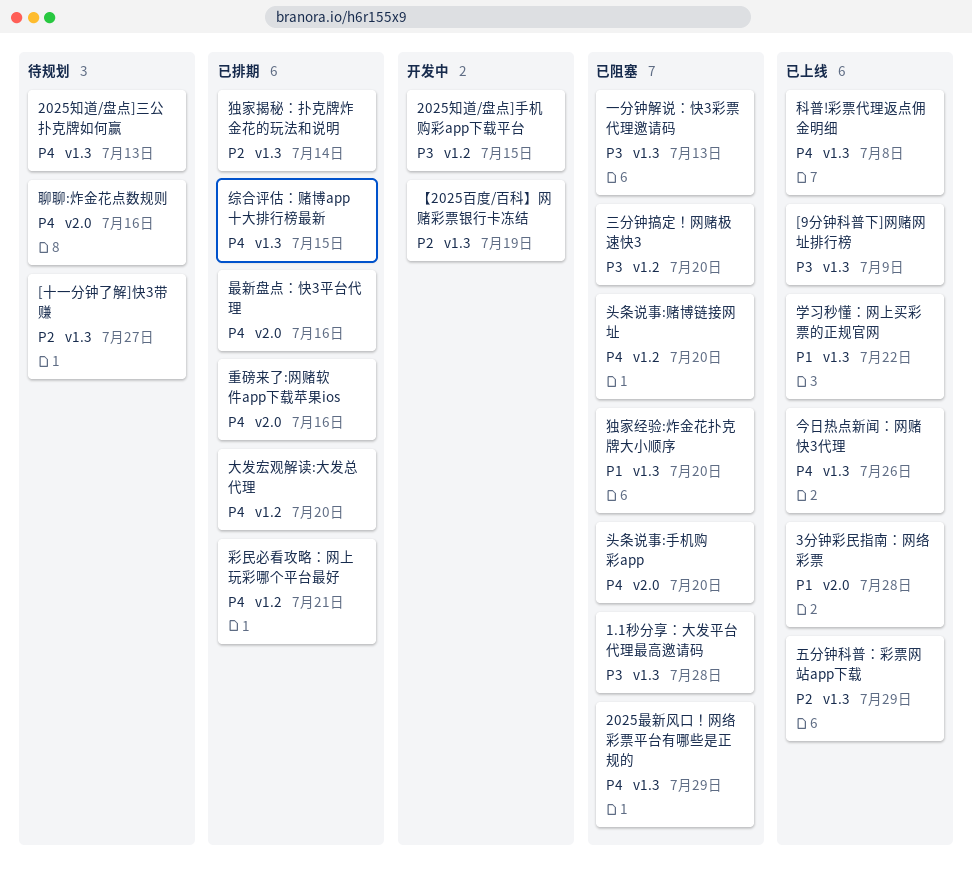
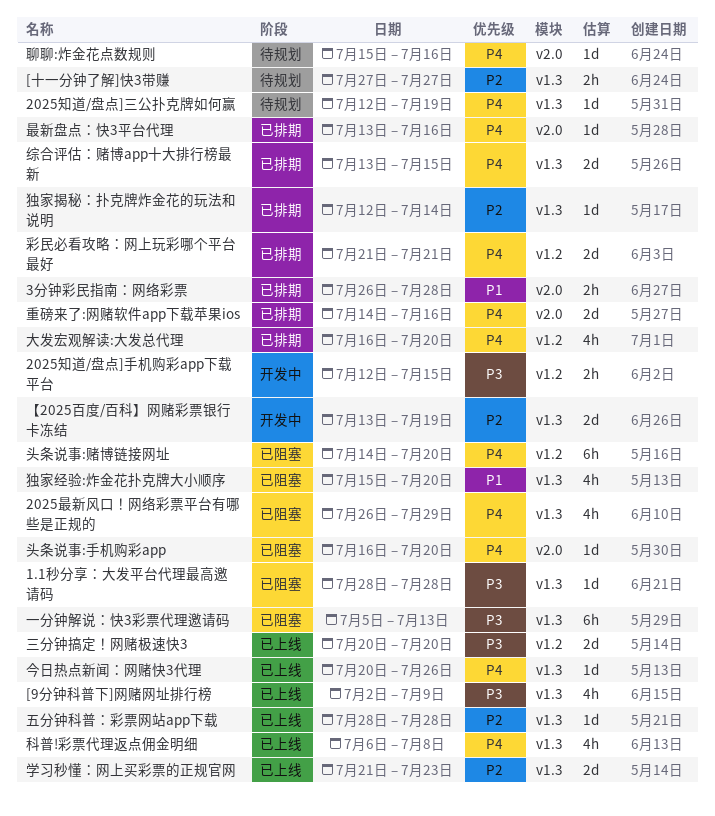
2025知道/盘点]三公扑克牌如何赢, due: Jul 13 -> Jul 19
3分钟彩民指南：网络彩票, status: 已上线 -> 已排期
三分钟搞定！网赌极速快3, status: 已阻塞 -> 已上线
五分钟科普：彩票网站app下载, due: Jul 29 -> Jul 28
学习秒懂：网上买彩票的正规官网, priority: P1 -> P2
学习秒懂：网上买彩票的正规官网, due: Jul 22 -> Jul 23

